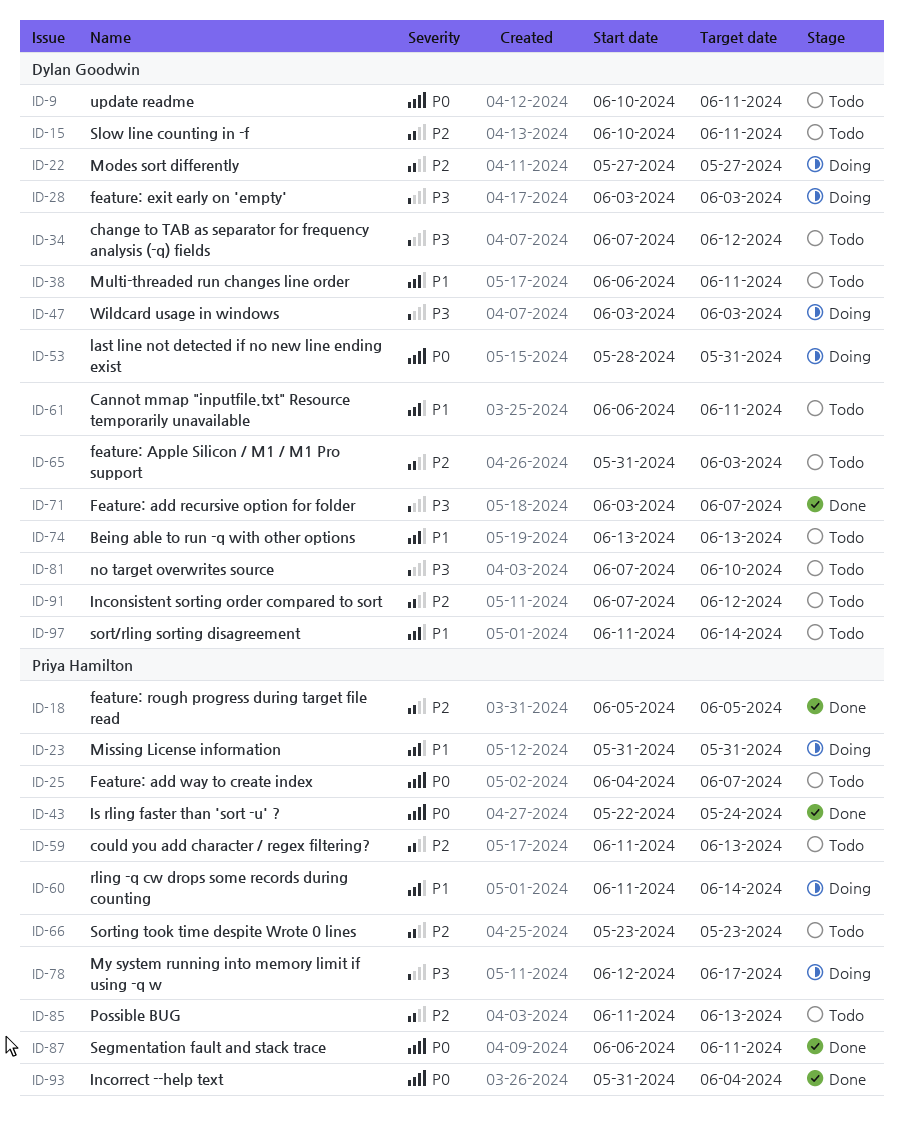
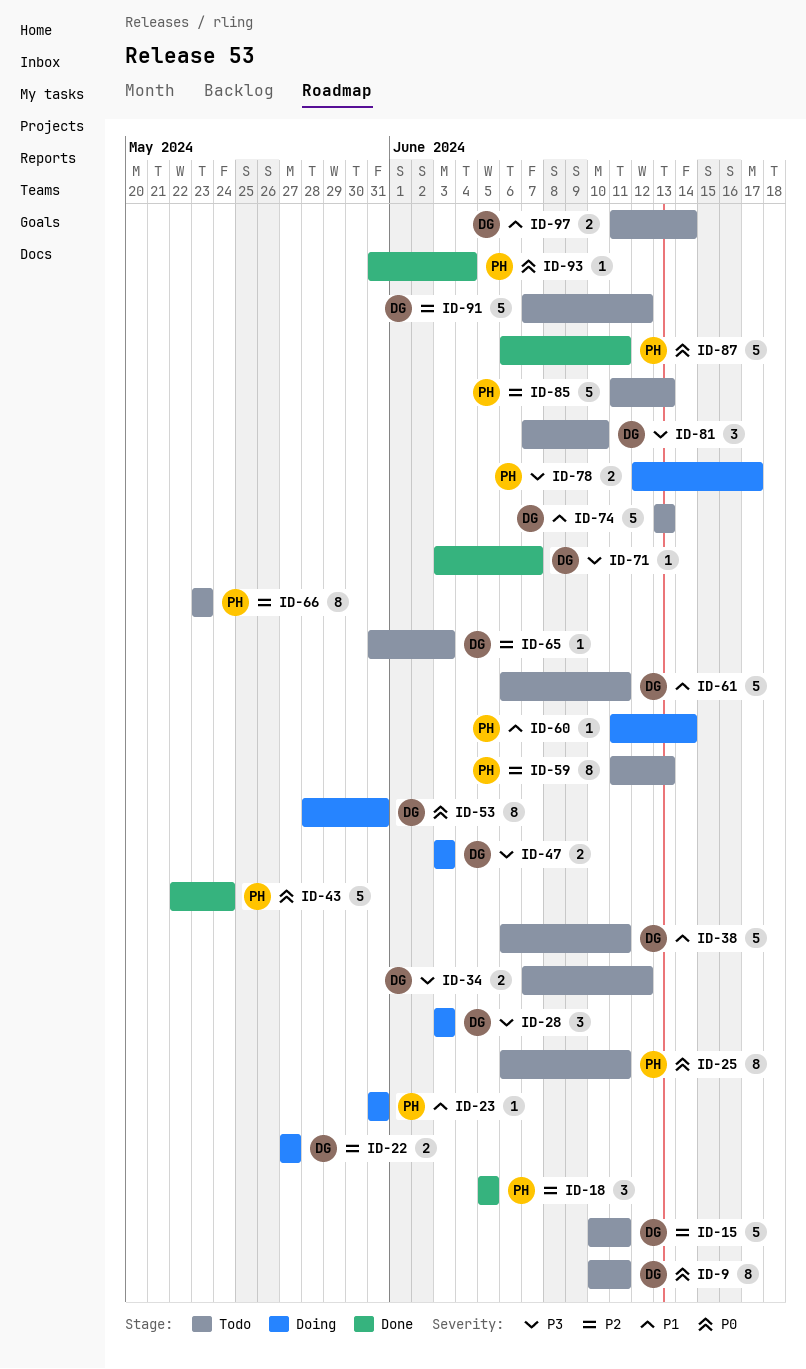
ID-25, start: Jun 4 -> Jun 6
ID-25, due: Jun 7 -> Jun 11

